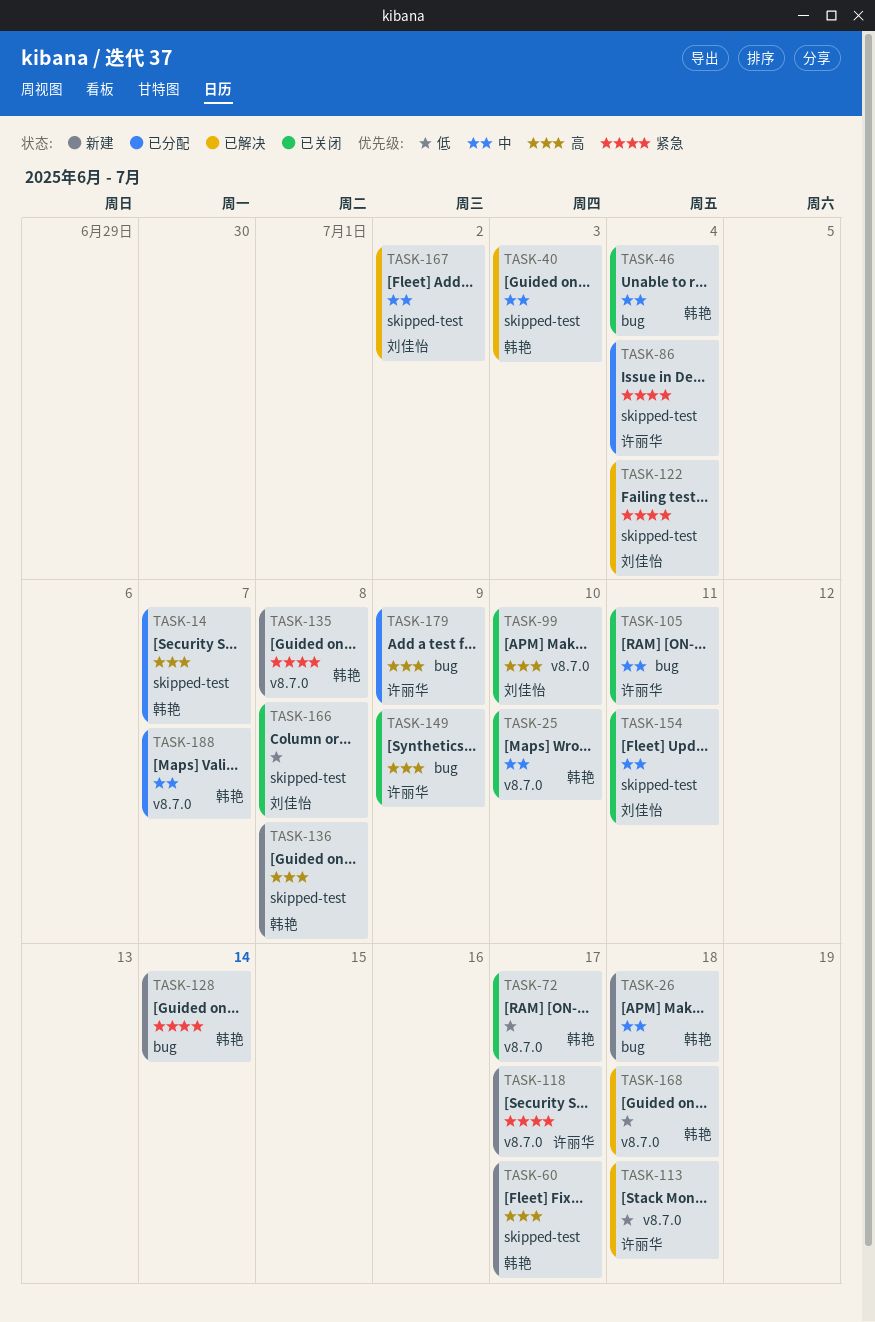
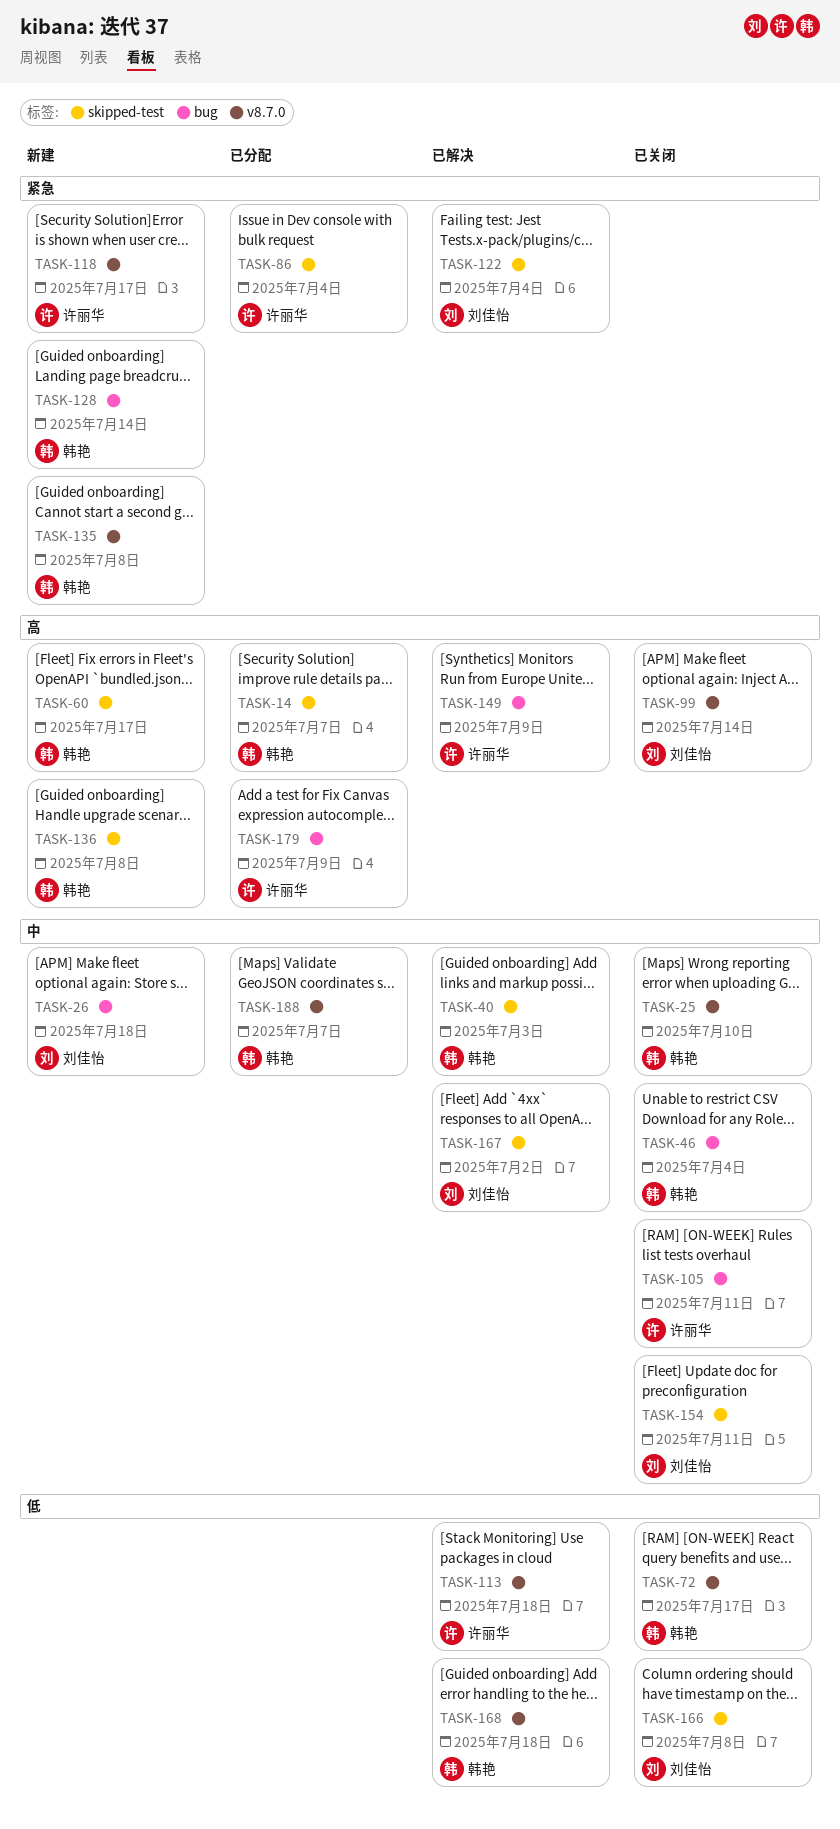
TASK-26, owner: 韩艳 -> 刘佳怡
TASK-99, due: Jul 10 -> Jul 14
TASK-149, status: 已关闭 -> 已解决

